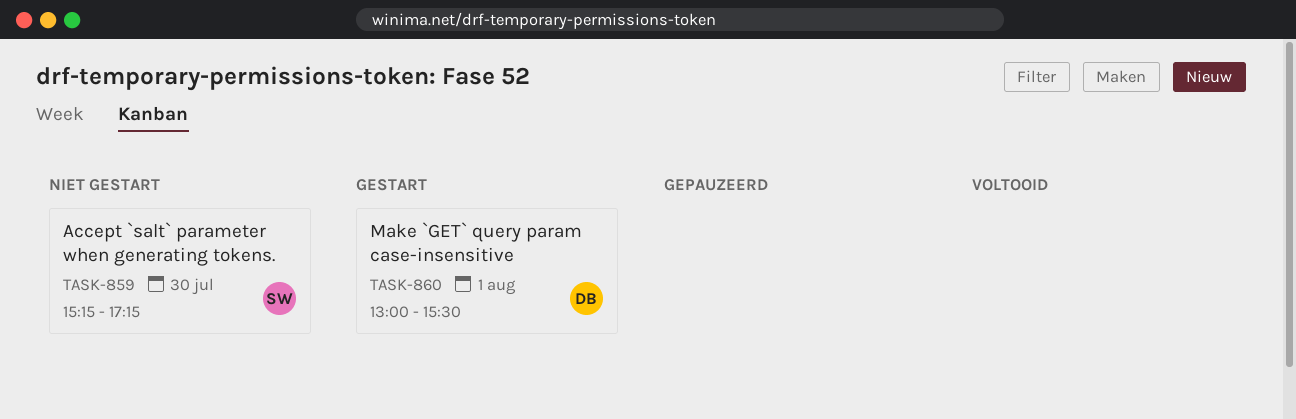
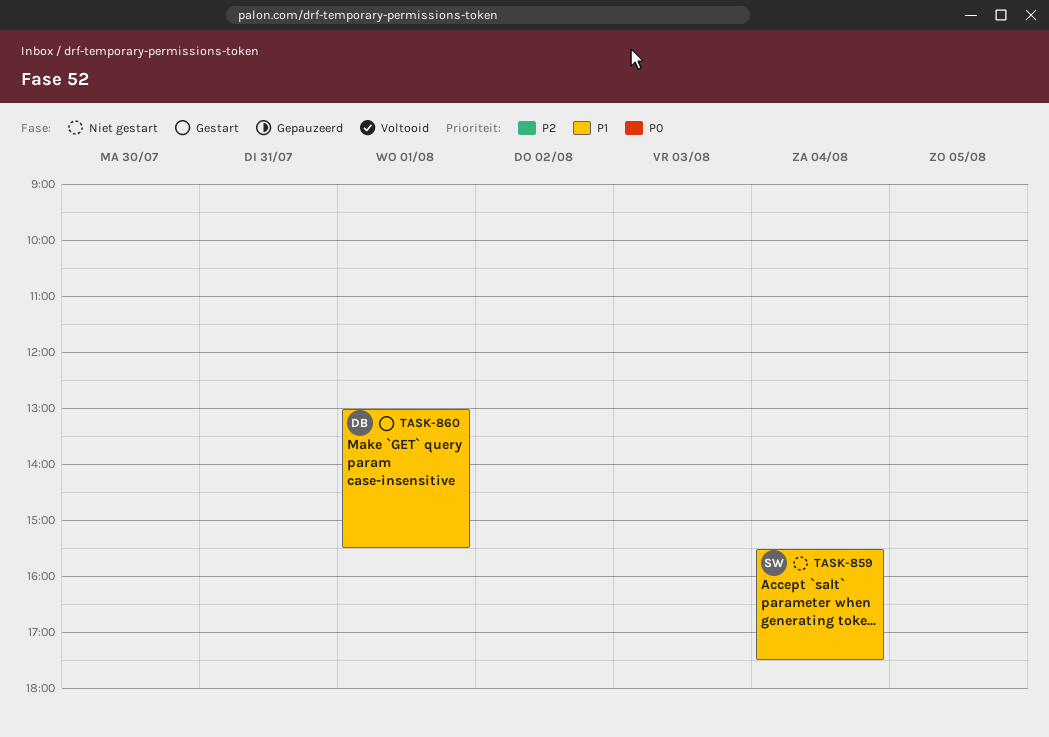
TASK-859, day: Jul 30 -> Aug 4
TASK-859, begins: 15:15 -> 15:30
TASK-859, ends: 17:15 -> 17:30

